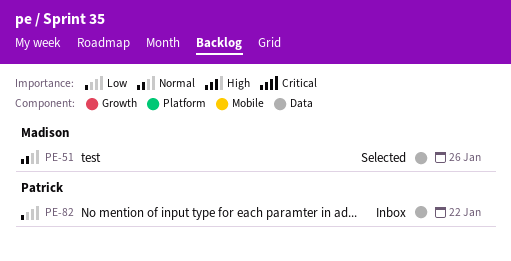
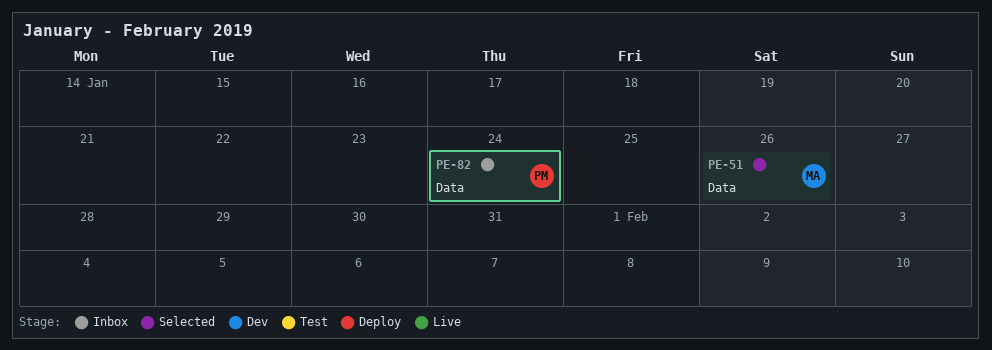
PE-82, due: Jan 22 -> Jan 24

